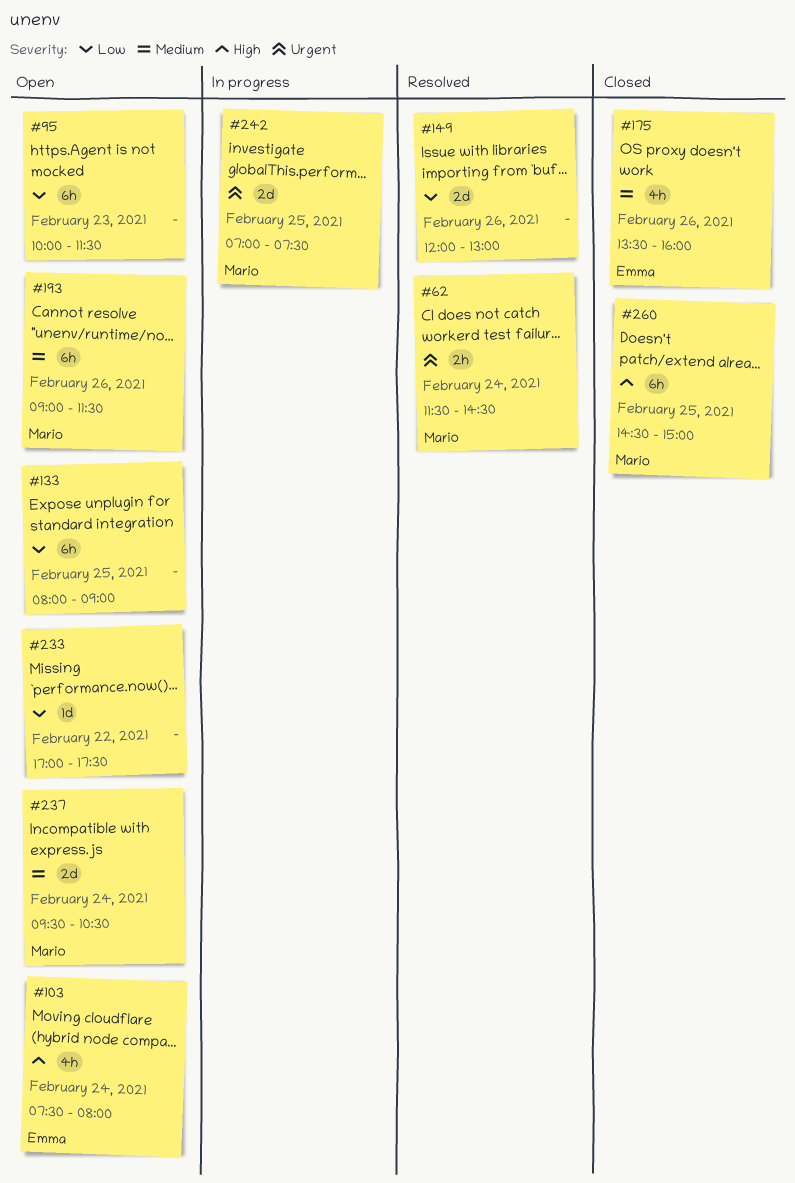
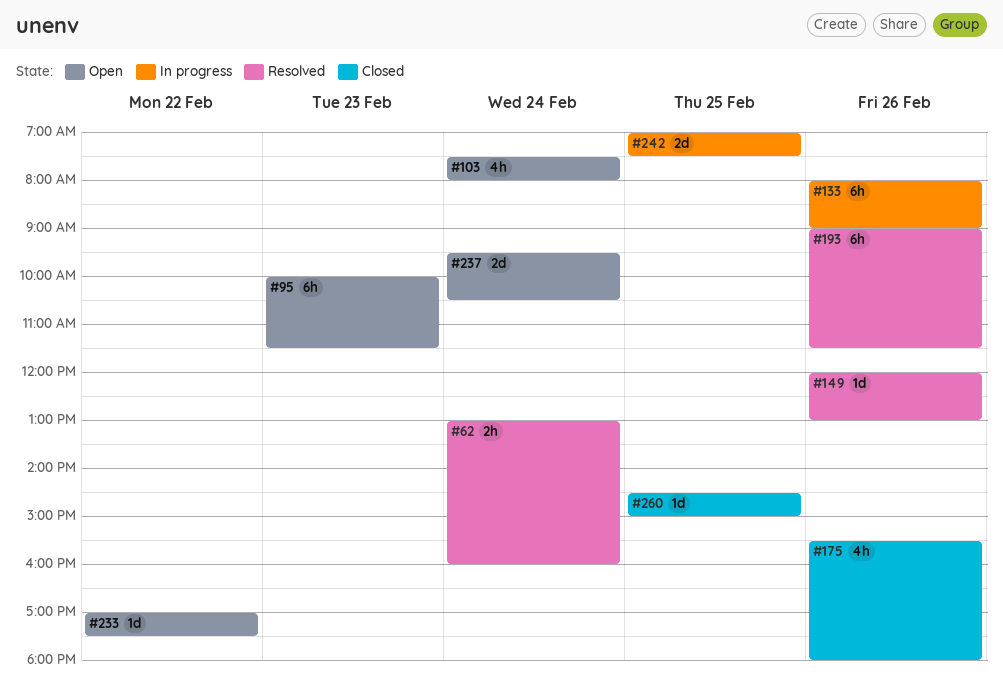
#62, begins: 11:30 -> 13:00
#62, ends: 14:30 -> 16:00
#133, status: Open -> In progress
#133, day: Feb 25 -> Feb 26
#149, estimate: 2d -> 1d
#175, begins: 13:30 -> 15:30
#175, ends: 16:00 -> 18:00
#193, status: Open -> Resolved
#260, estimate: 6h -> 1d

